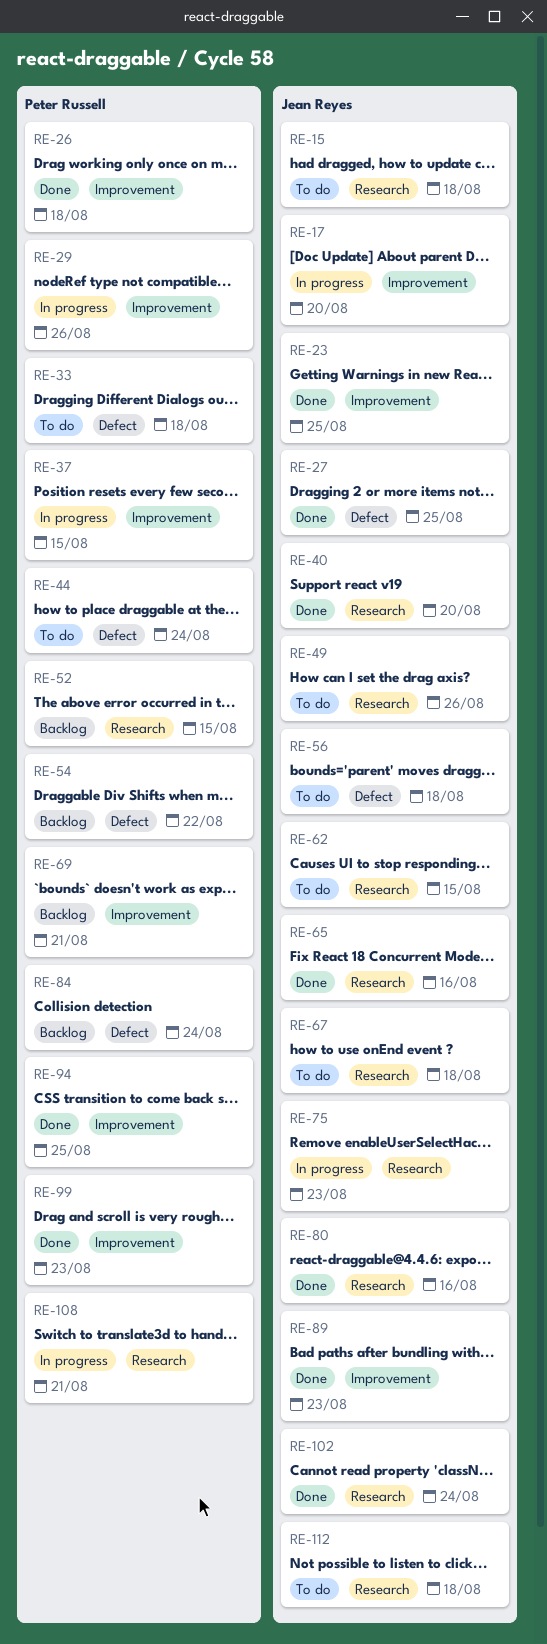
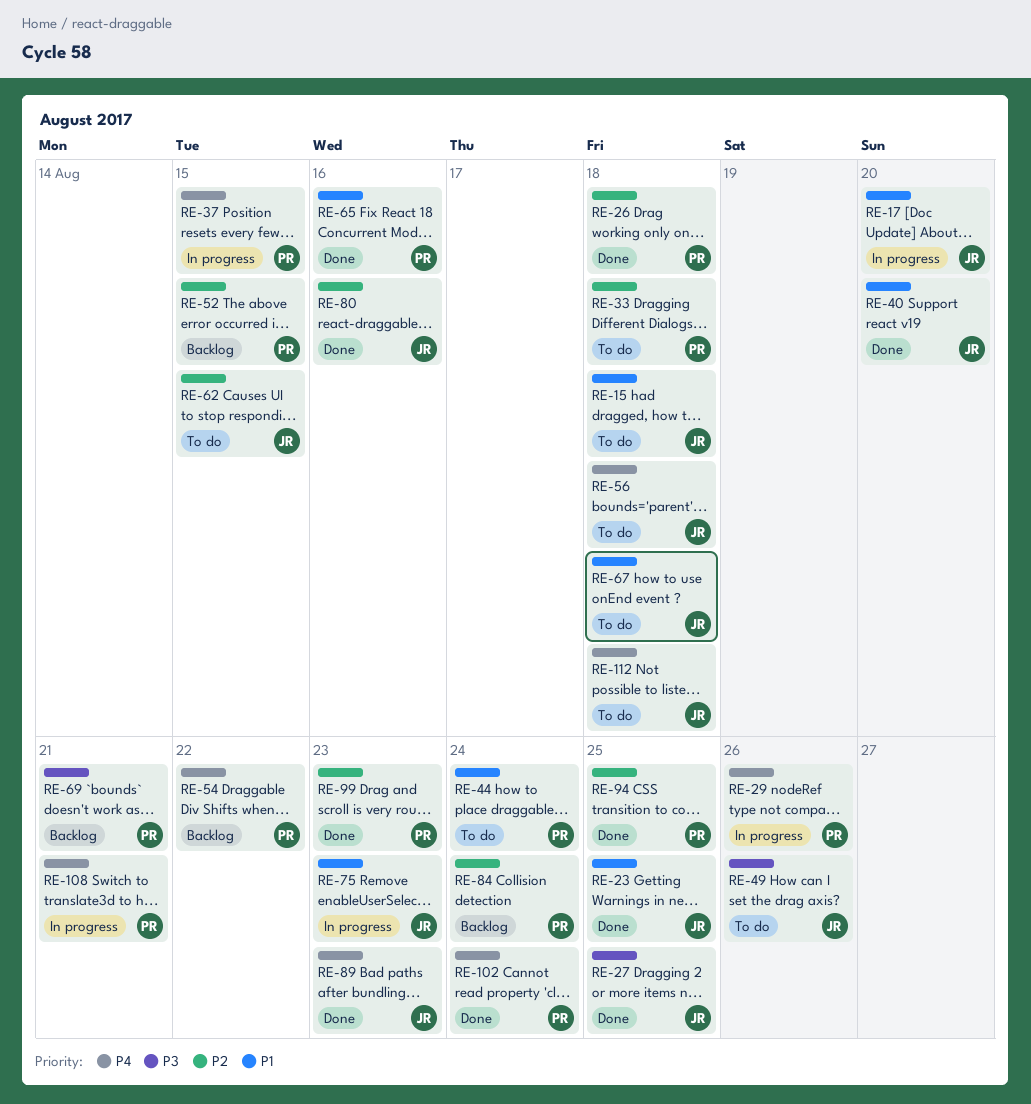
RE-65, owner: Jean Reyes -> Peter Russell
RE-102, owner: Jean Reyes -> Peter Russell

